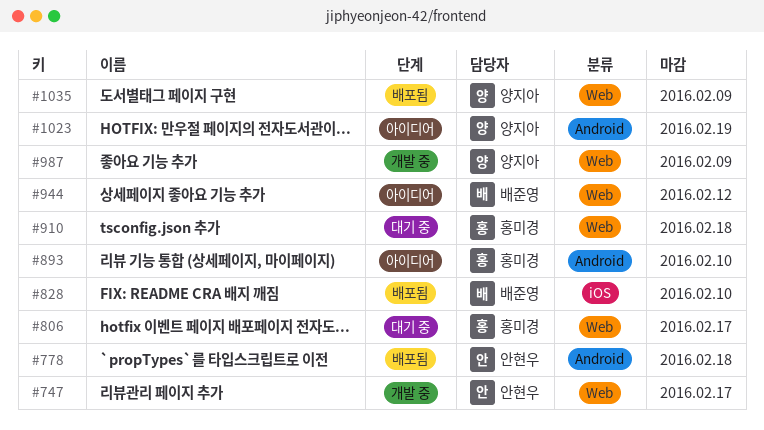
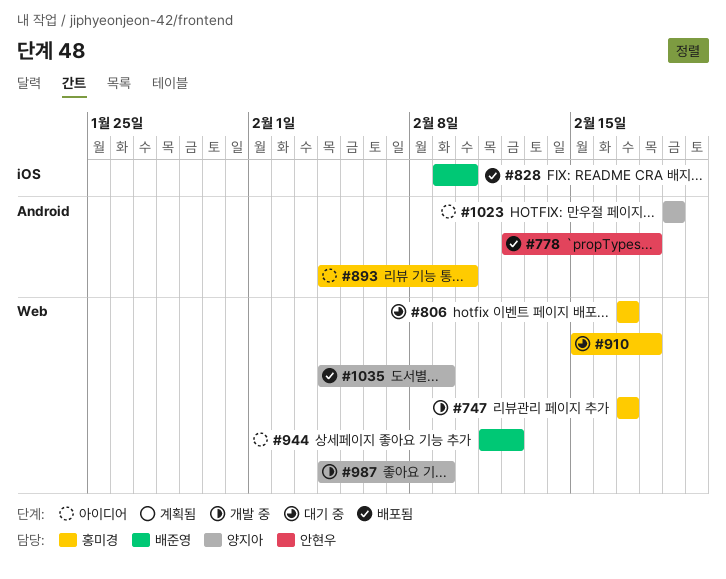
#747, owner: 안현우 -> 홍미경

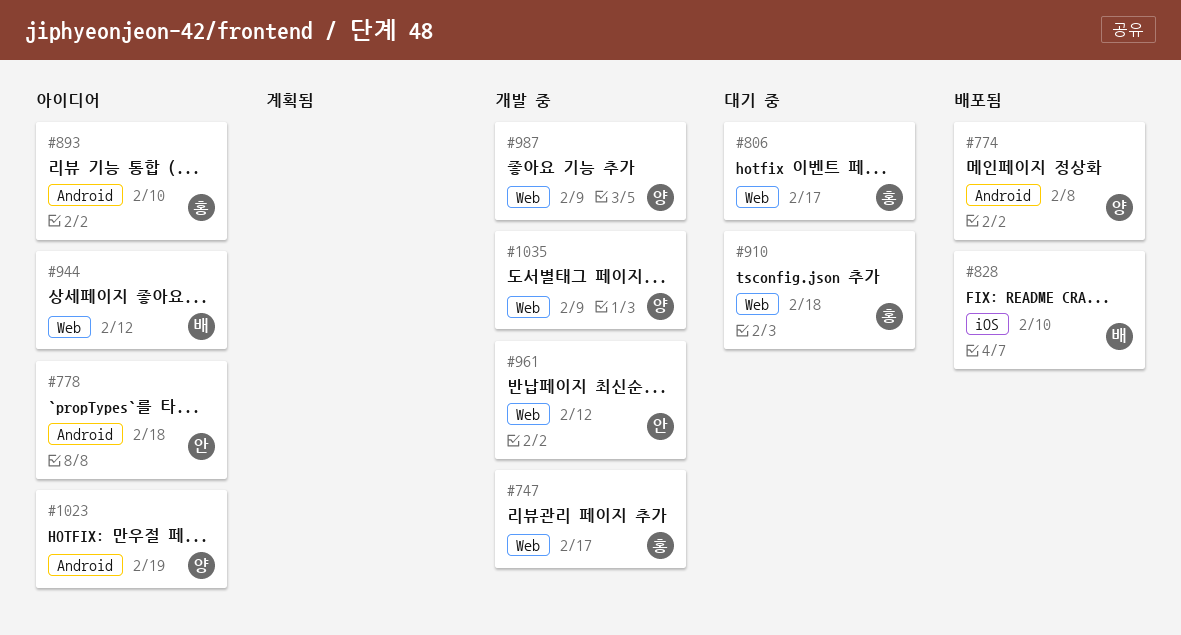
#774: none -> present
#778, status: 배포됨 -> 아이디어
#961: none -> present
#1035, status: 배포됨 -> 개발 중

